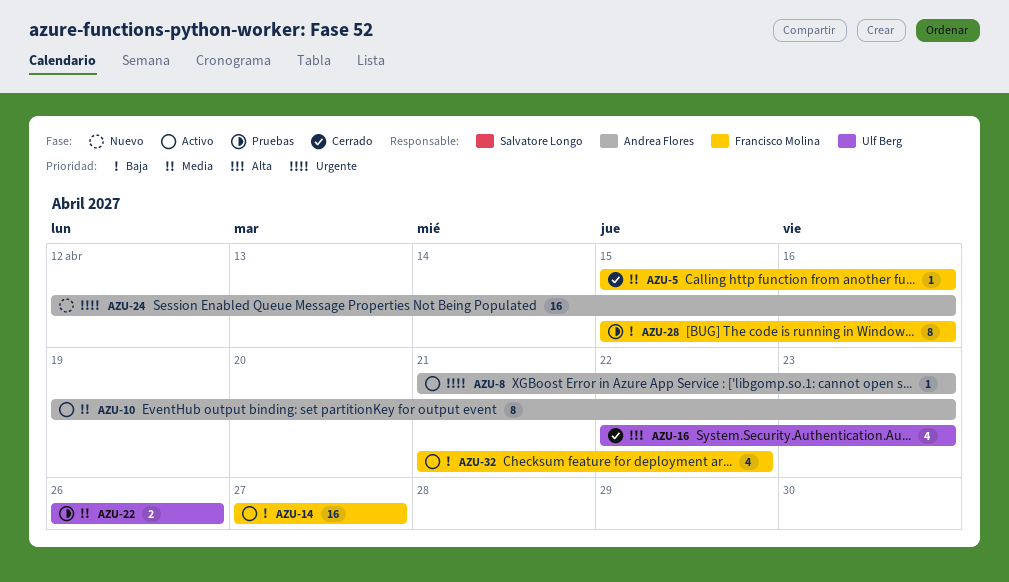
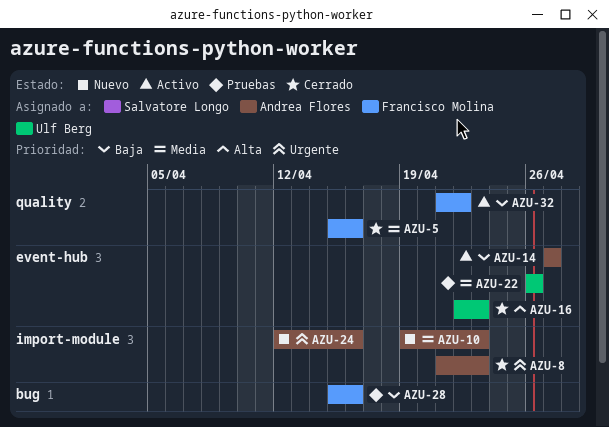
AZU-8, status: Activo -> Cerrado
AZU-10, status: Activo -> Nuevo
AZU-14, owner: Francisco Molina -> Andrea Flores

